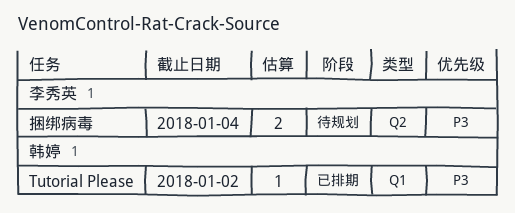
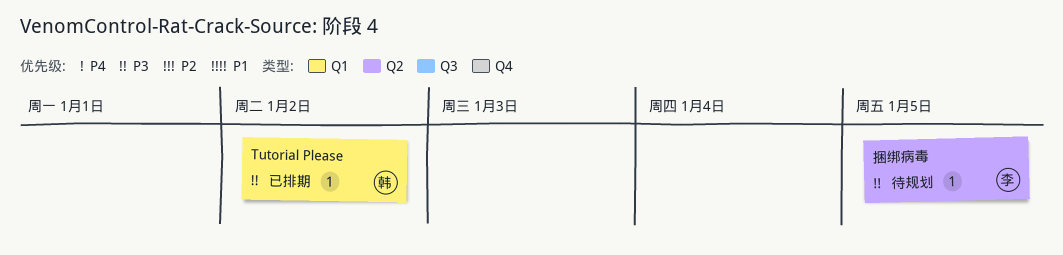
捆绑病毒, estimate: 2 -> 1
捆绑病毒, due: Jan 4 -> Jan 5

